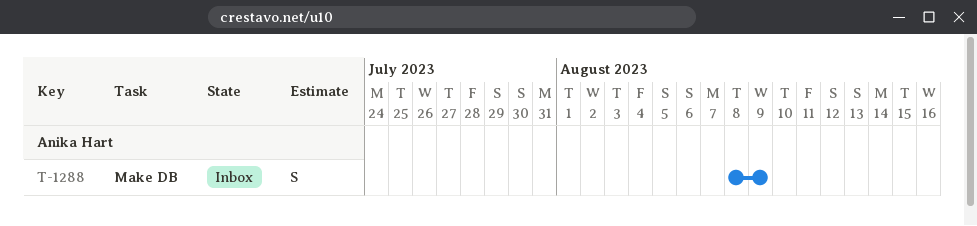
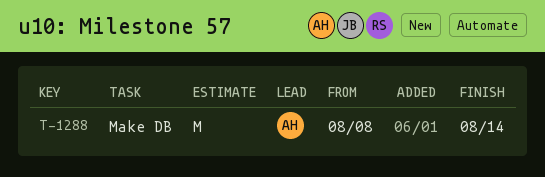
T-1288, estimate: S -> M
T-1288, due: Aug 9 -> Aug 14

